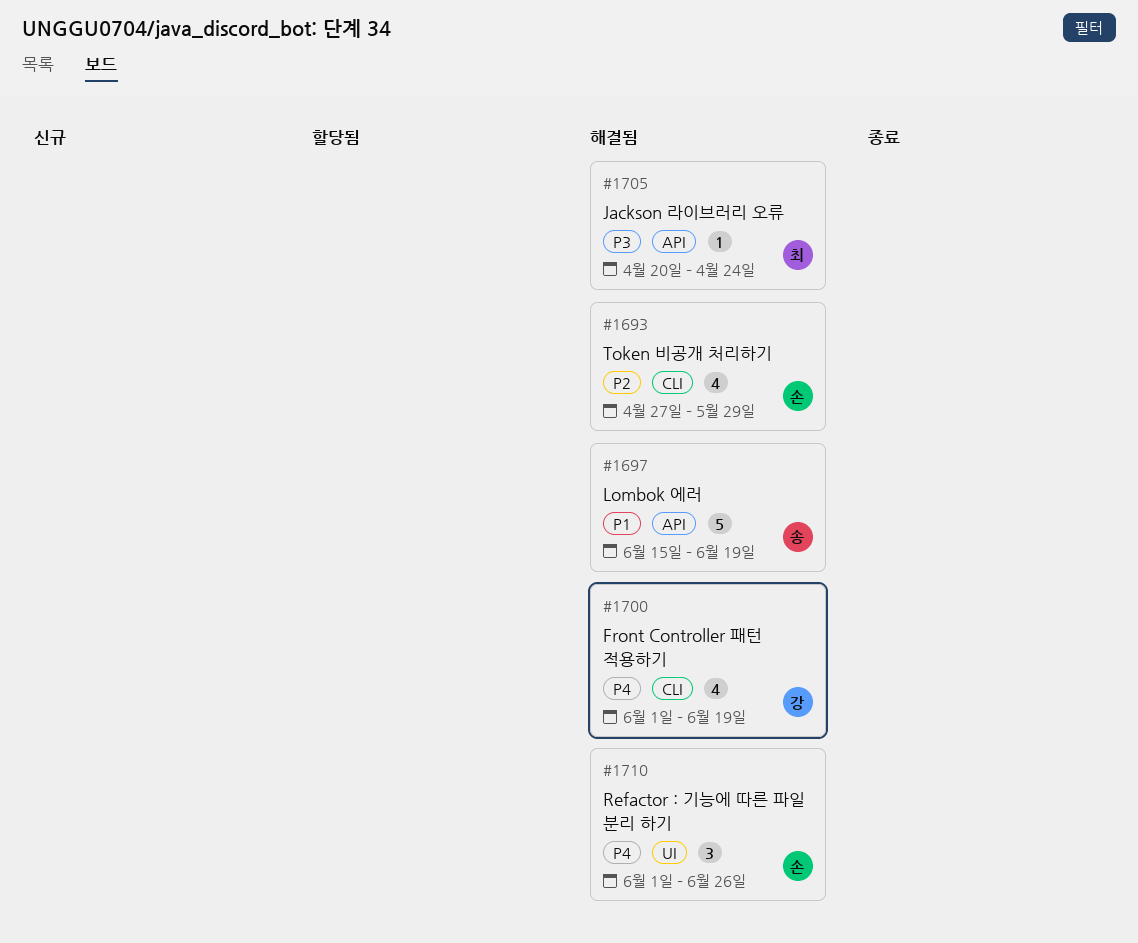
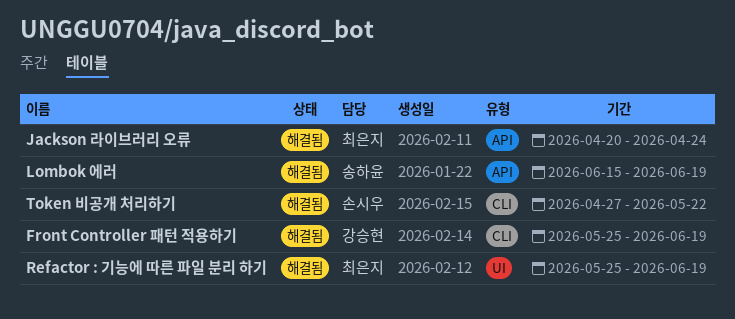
Front Controller 패턴 적용하기, start: Jun 1 -> May 25
Refactor : 기능에 따른 파일 분리 하기, owner: 손시우 -> 최은지
Refactor : 기능에 따른 파일 분리 하기, start: Jun 1 -> May 25
Refactor : 기능에 따른 파일 분리 하기, due: Jun 26 -> Jun 19
Token 비공개 처리하기, due: May 29 -> May 22

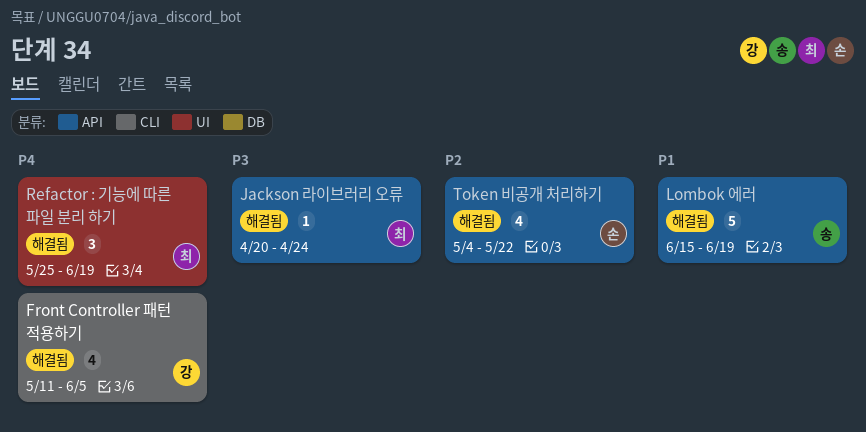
Front Controller 패턴 적용하기, start: May 25 -> May 11
Front Controller 패턴 적용하기, due: Jun 19 -> Jun 5
Token 비공개 처리하기, label: CLI -> API
Token 비공개 처리하기, start: Apr 27 -> May 4

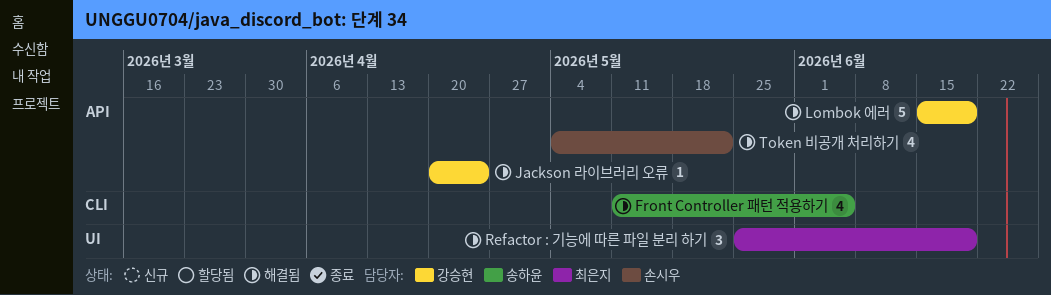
Front Controller 패턴 적용하기, owner: 강승현 -> 송하윤
Jackson 라이브러리 오류, owner: 최은지 -> 강승현
Lombok 에러, owner: 송하윤 -> 강승현

